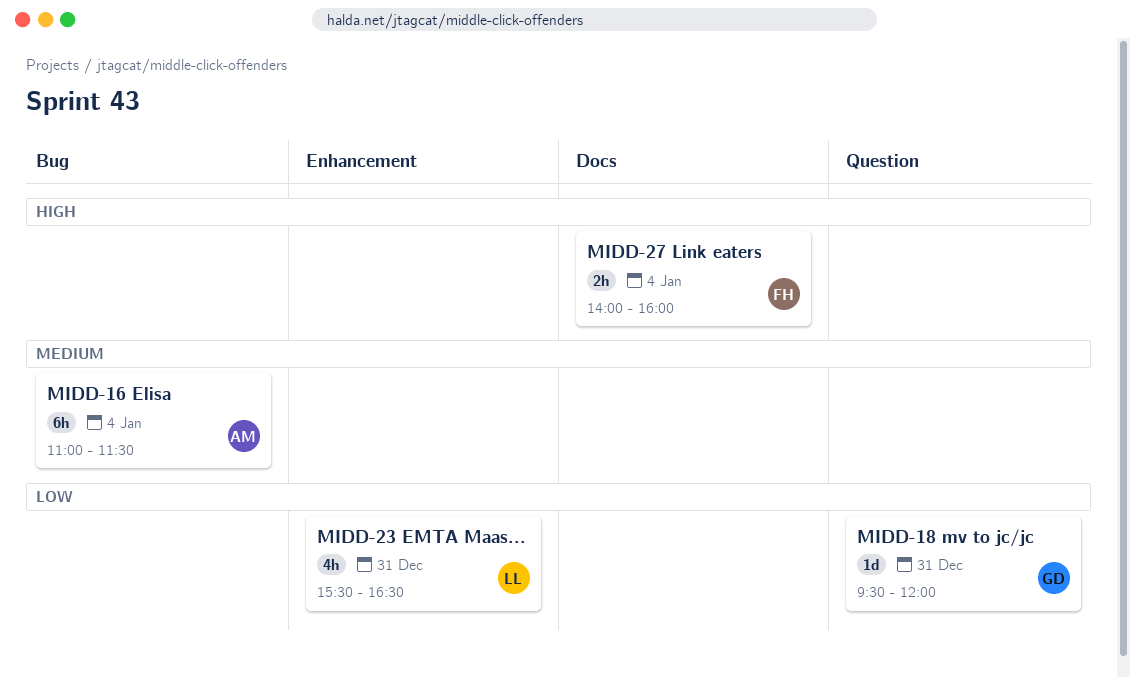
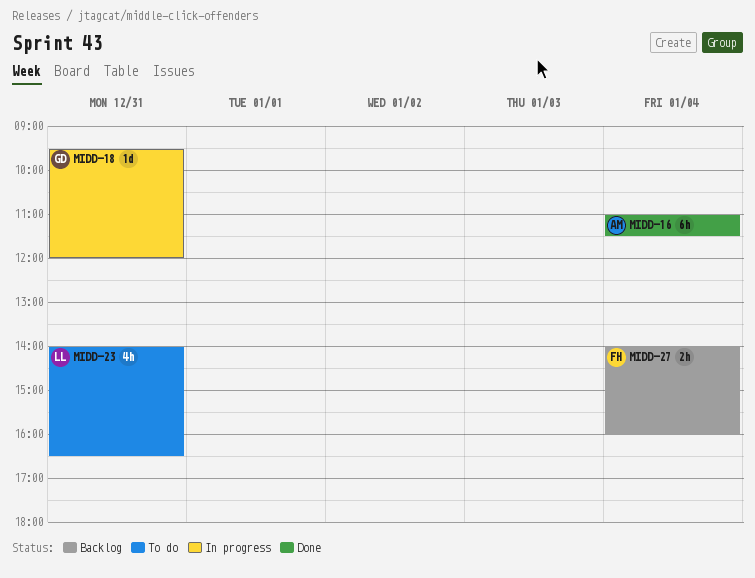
MIDD-23, begins: 15:30 -> 14:00

